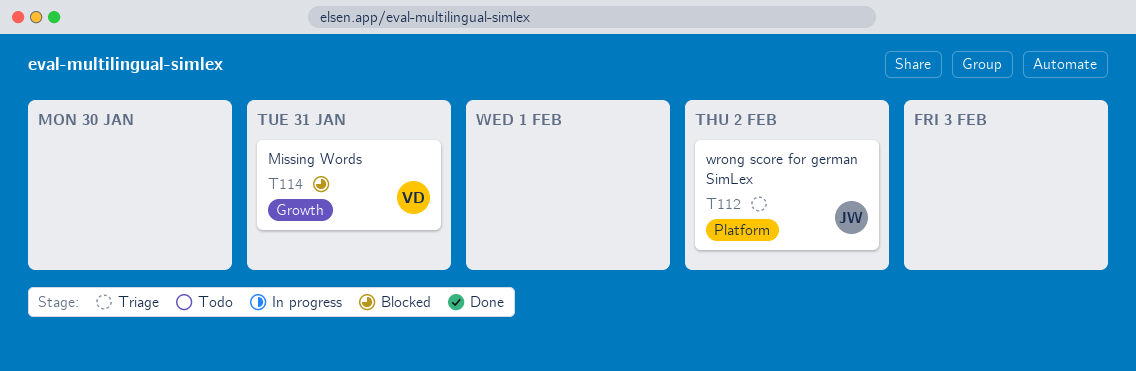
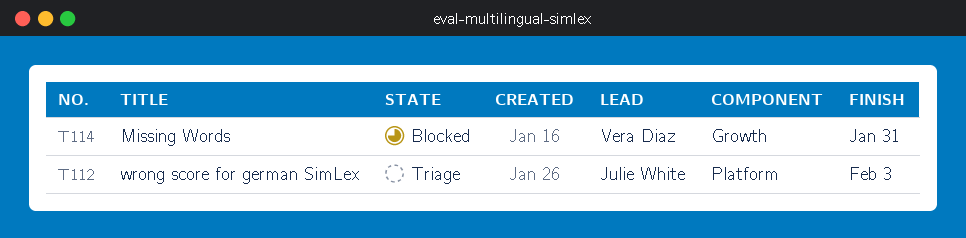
T112, due: Feb 2 -> Feb 3

